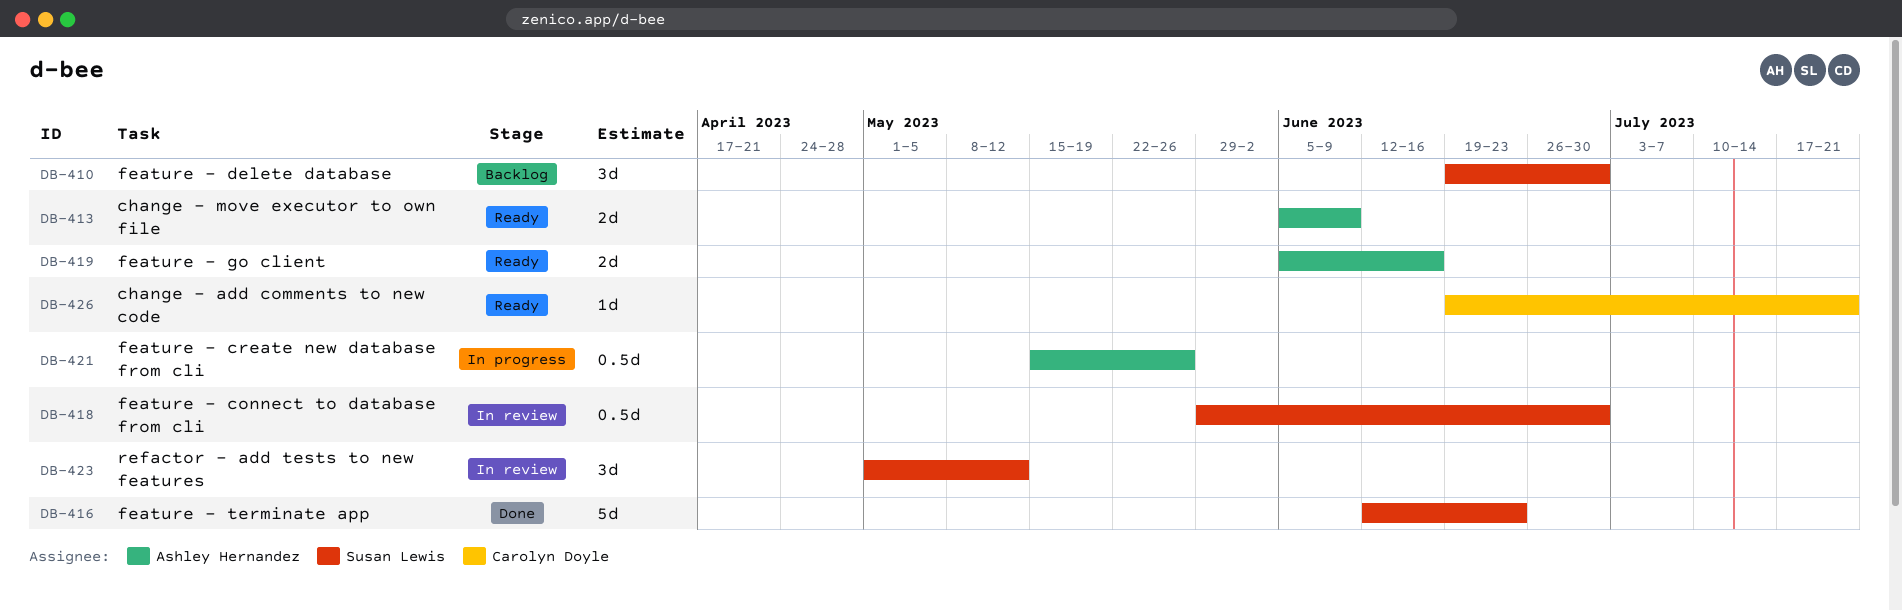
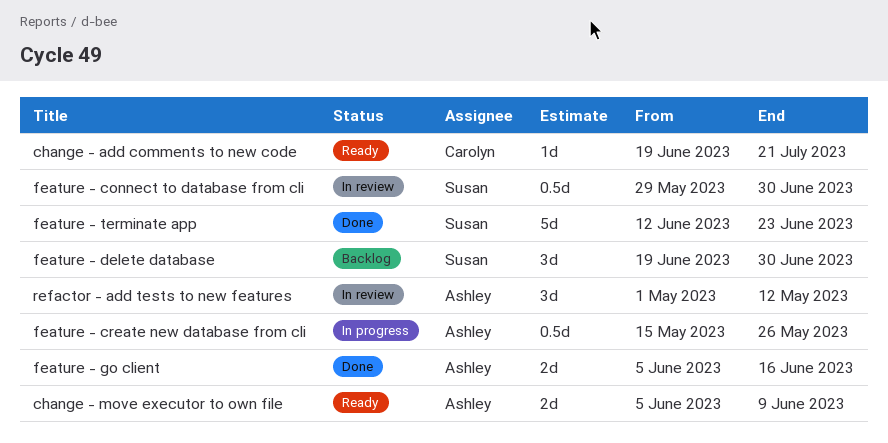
feature - go client, status: Ready -> Done
refactor - add tests to new features, owner: Susan Lewis -> Ashley Hernandez

